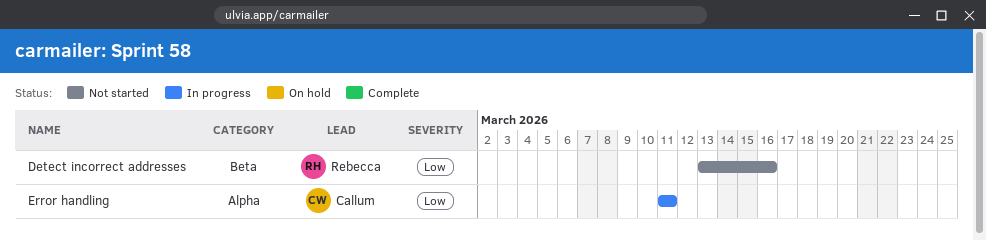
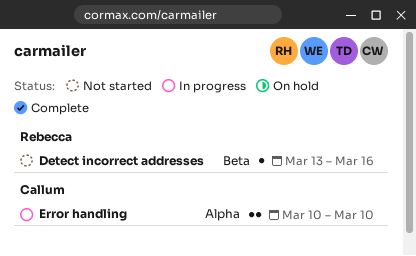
Error handling, start: Mar 11 -> Mar 10
Error handling, due: Mar 11 -> Mar 10

